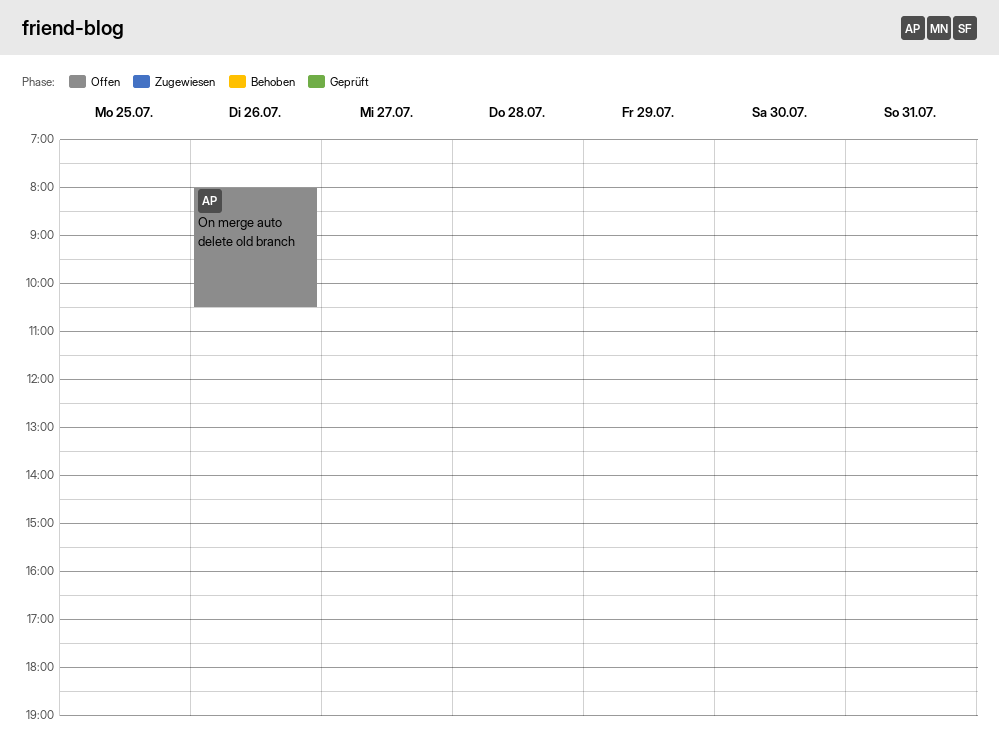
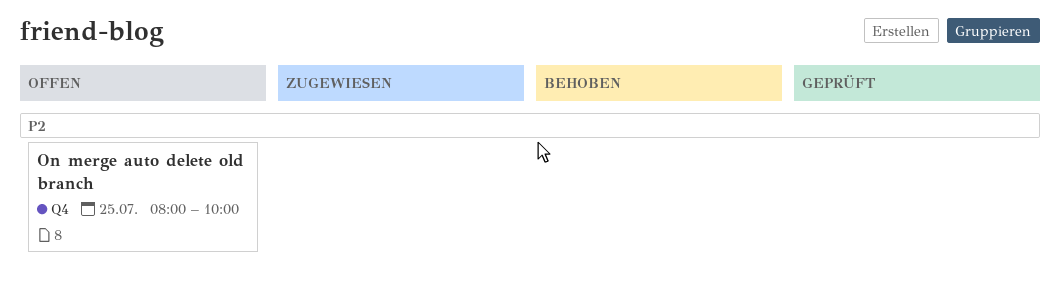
On merge auto delete old branch, day: Jul 26 -> Jul 25
On merge auto delete old branch, ends: 10:30 -> 10:00

